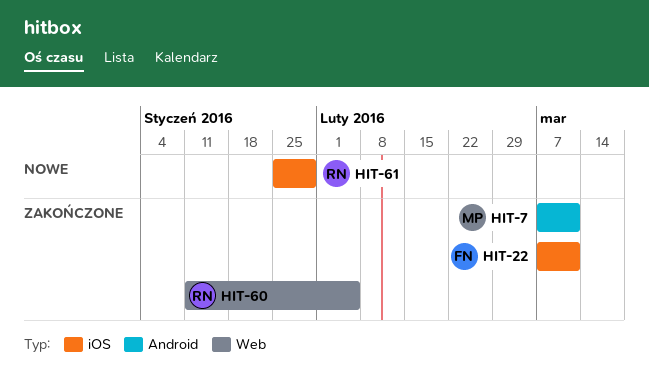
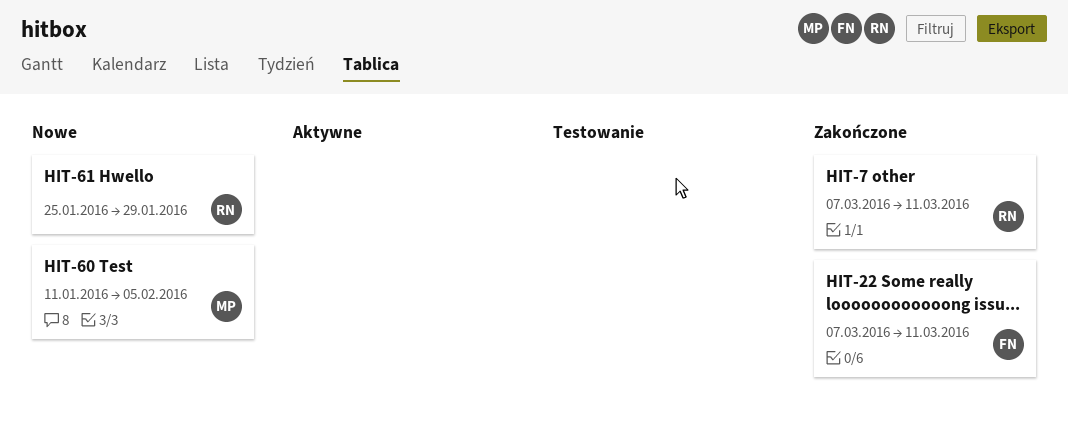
HIT-7, owner: MP -> RN
HIT-60, status: Zakończone -> Nowe
HIT-60, owner: RN -> MP

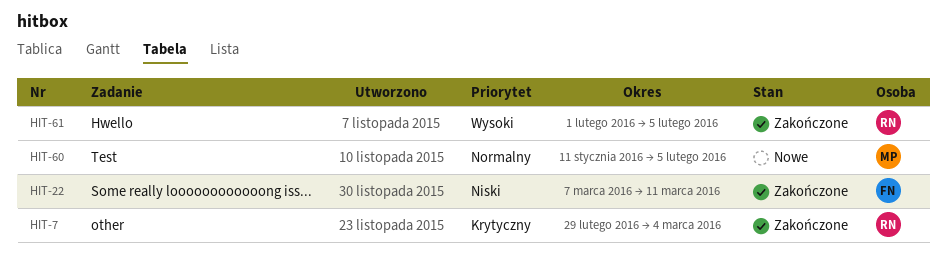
HIT-7, start: Mar 7 -> Feb 29
HIT-7, due: Mar 11 -> Mar 4
HIT-61, status: Nowe -> Zakończone
HIT-61, start: Jan 25 -> Feb 1
HIT-61, due: Jan 29 -> Feb 5

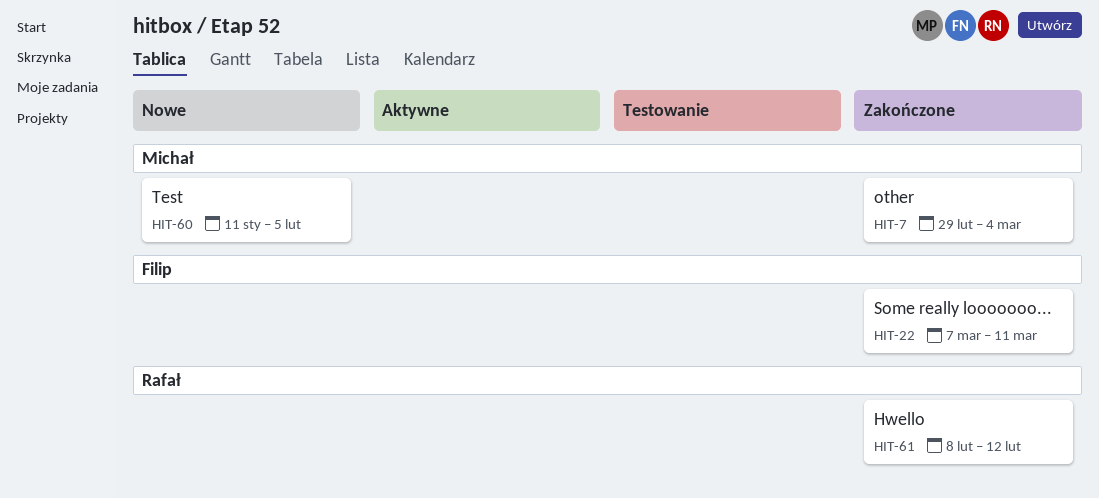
HIT-7, owner: Rafał -> Michał
HIT-61, start: Feb 1 -> Feb 8
HIT-61, due: Feb 5 -> Feb 12

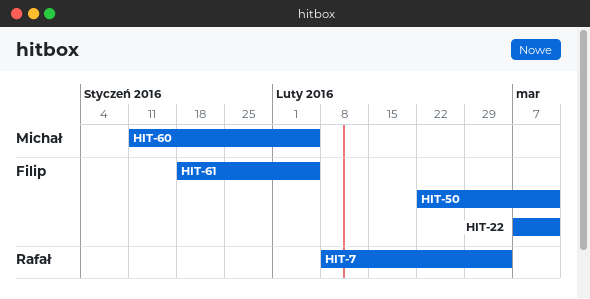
HIT-7, owner: Michał -> Rafał
HIT-7, start: Feb 29 -> Feb 8
HIT-50: none -> present
HIT-61, owner: Rafał -> Filip
HIT-61, start: Feb 8 -> Jan 18
HIT-61, due: Feb 12 -> Feb 5

